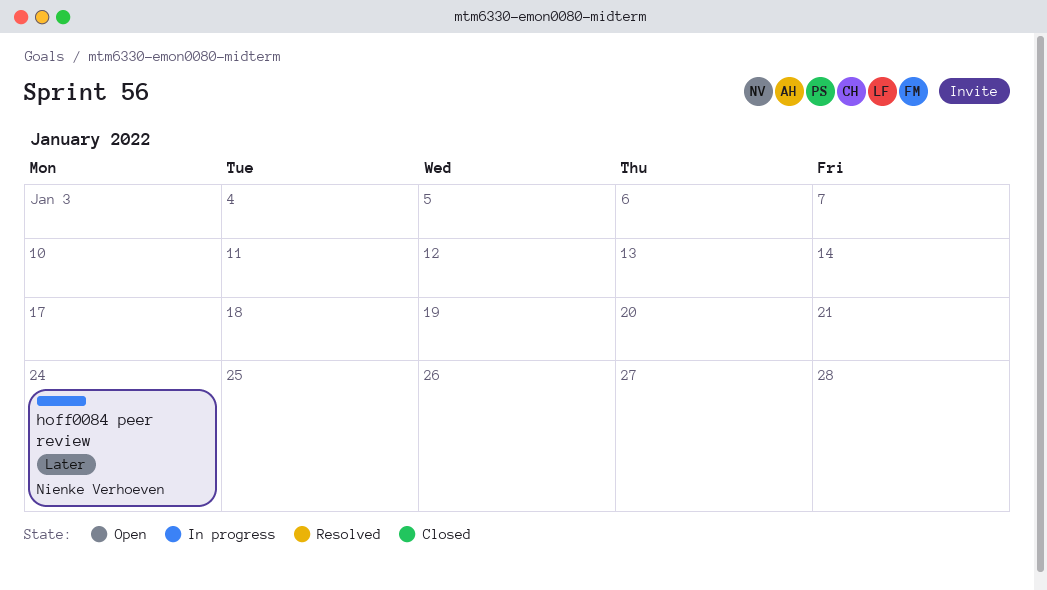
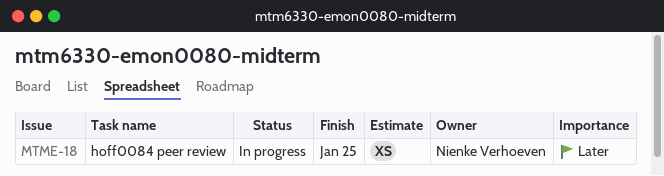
hoff0084 peer review, due: Jan 24 -> Jan 25

